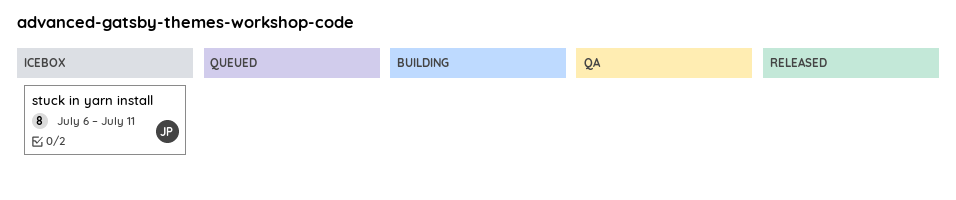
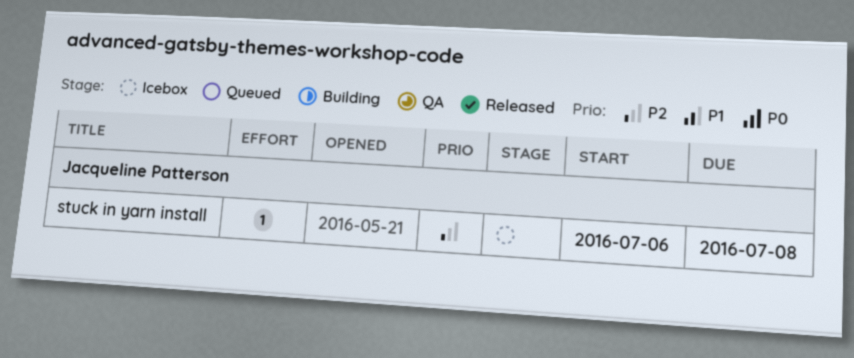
stuck in yarn install, estimate: 8 -> 1
stuck in yarn install, due: Jul 11 -> Jul 8

